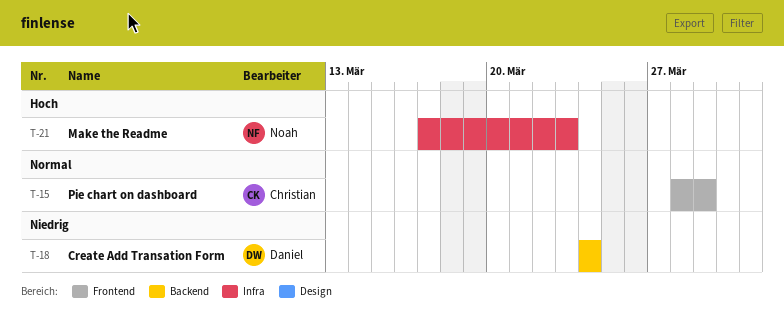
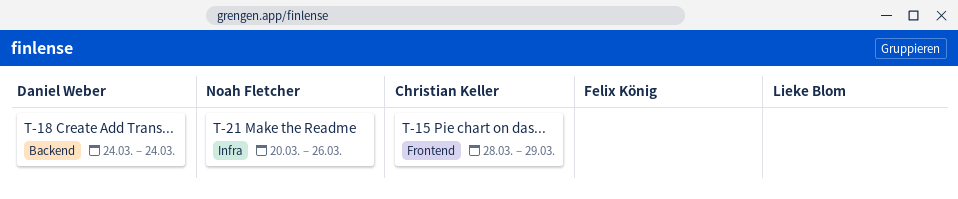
T-21, start: Mar 17 -> Mar 20
T-21, due: Mar 23 -> Mar 26

